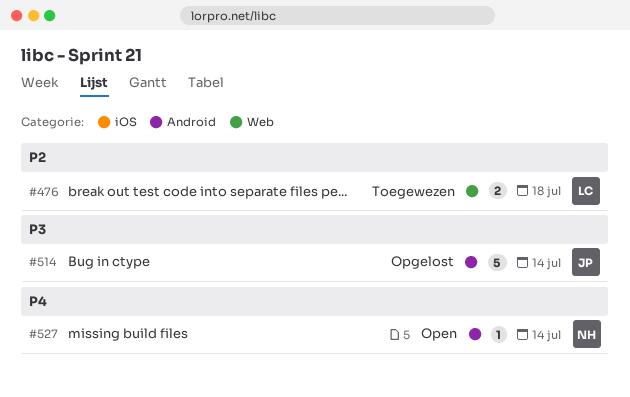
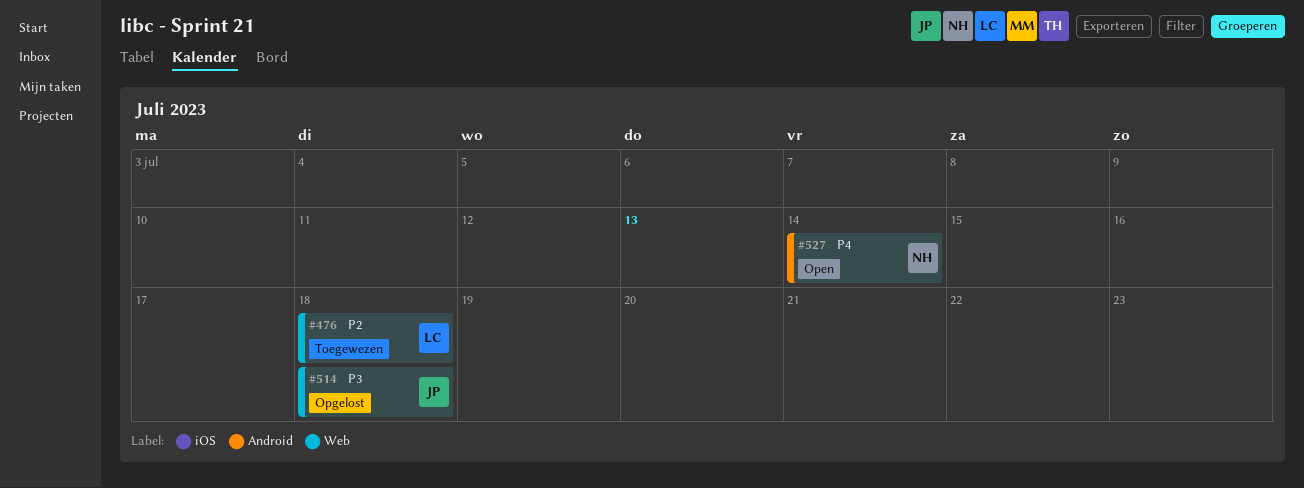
#514, label: Android -> Web
#514, due: Jul 14 -> Jul 18

